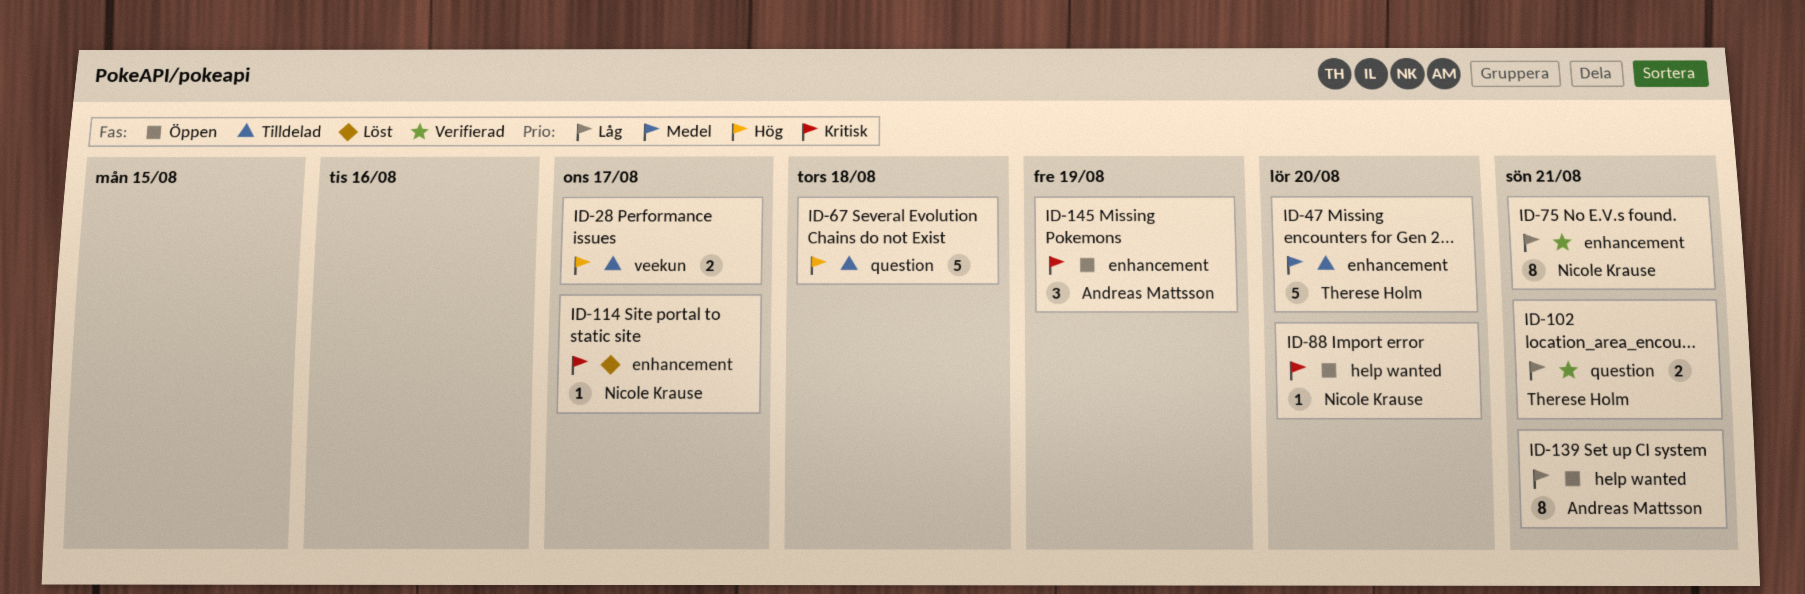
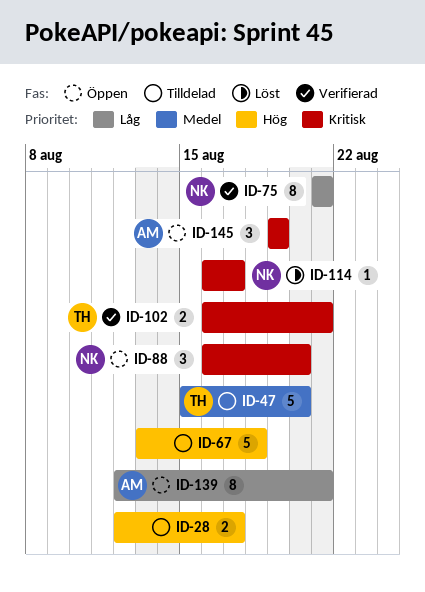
ID-88, estimate: 1 -> 3
ID-102, priority: Låg -> Kritisk

